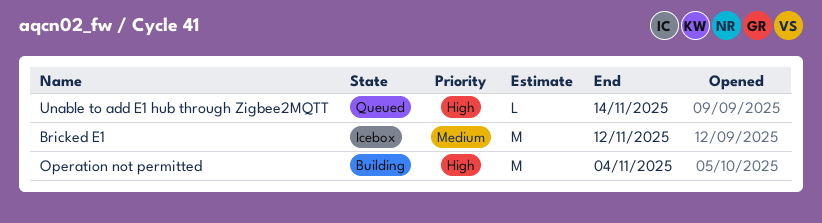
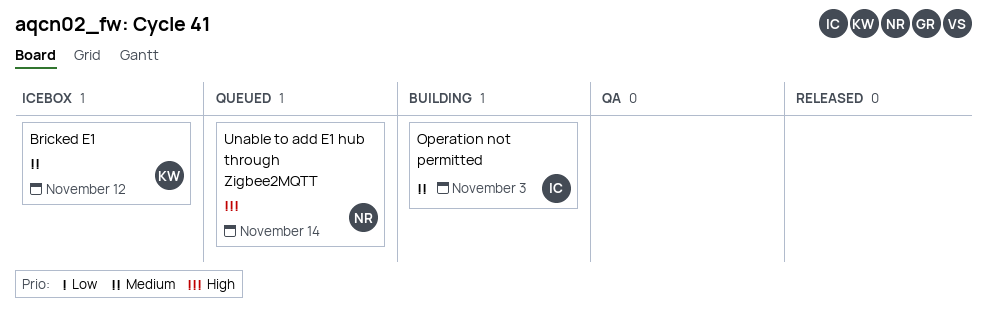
Operation not permitted, priority: High -> Medium
Operation not permitted, due: Nov 4 -> Nov 3

